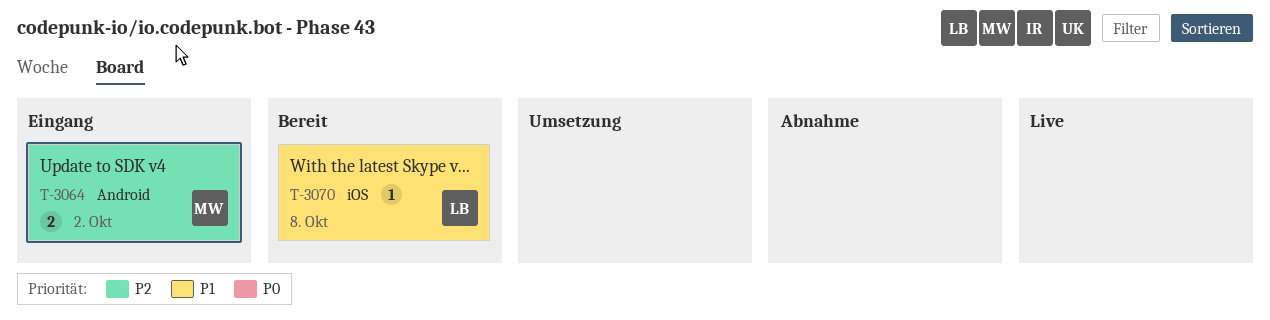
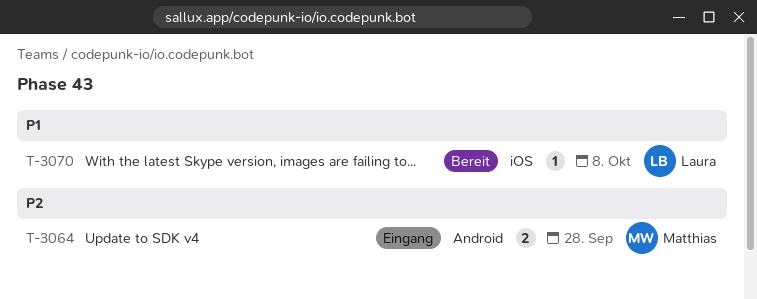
T-3064, due: Oct 2 -> Sep 28

